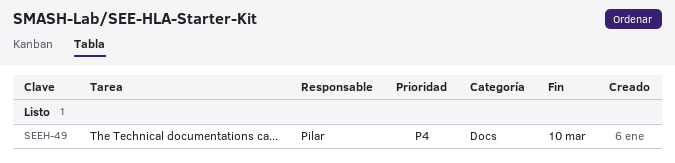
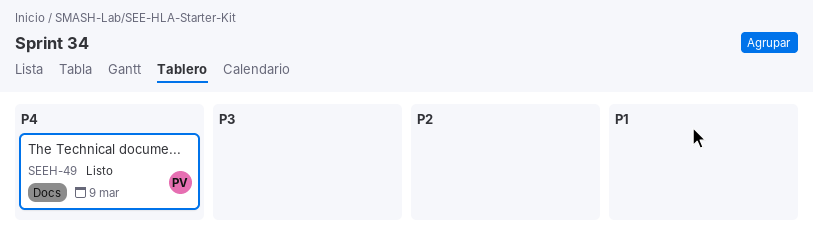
SEEH-49, due: Mar 10 -> Mar 9

